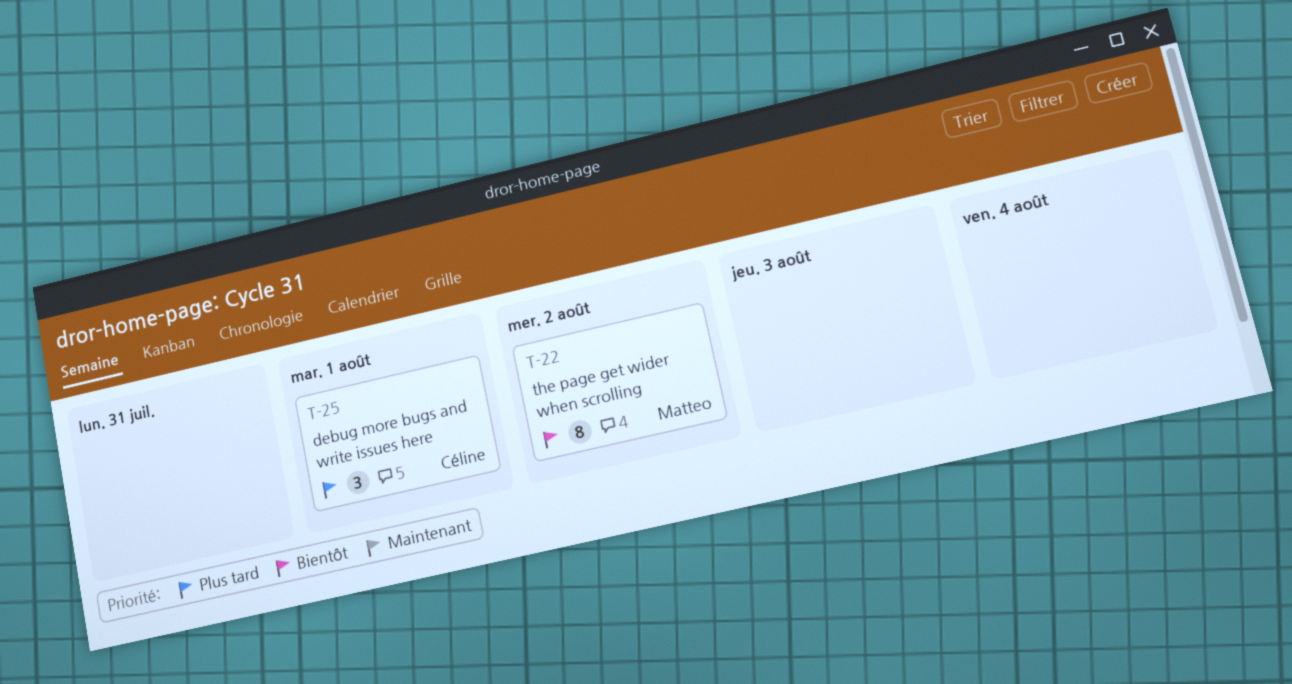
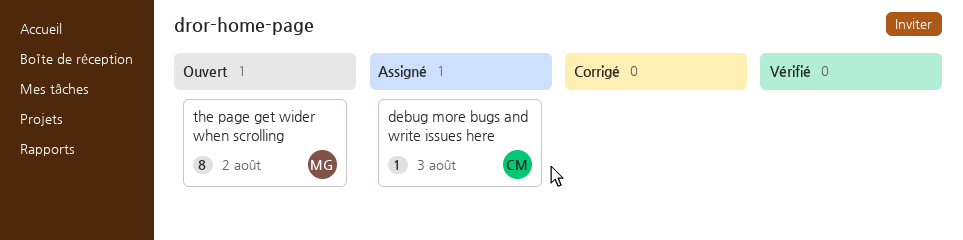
debug more bugs and write issues here, estimate: 3 -> 1
debug more bugs and write issues here, due: Aug 1 -> Aug 3

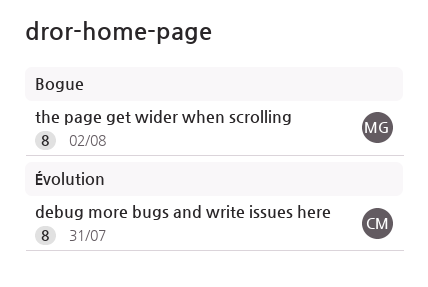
debug more bugs and write issues here, estimate: 1 -> 8
debug more bugs and write issues here, due: Aug 3 -> Jul 31

